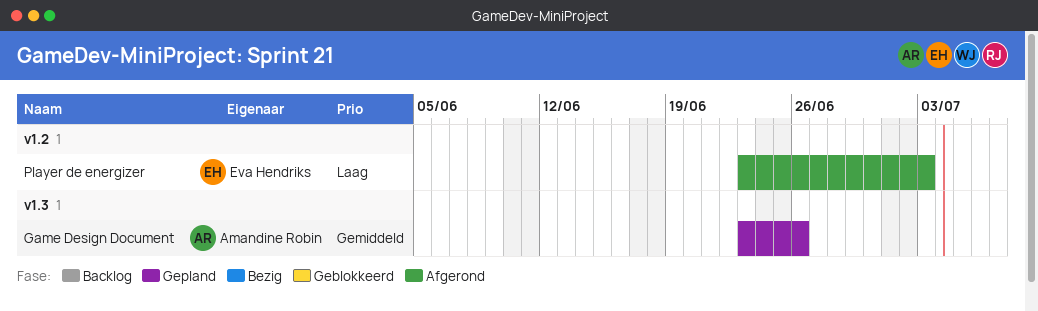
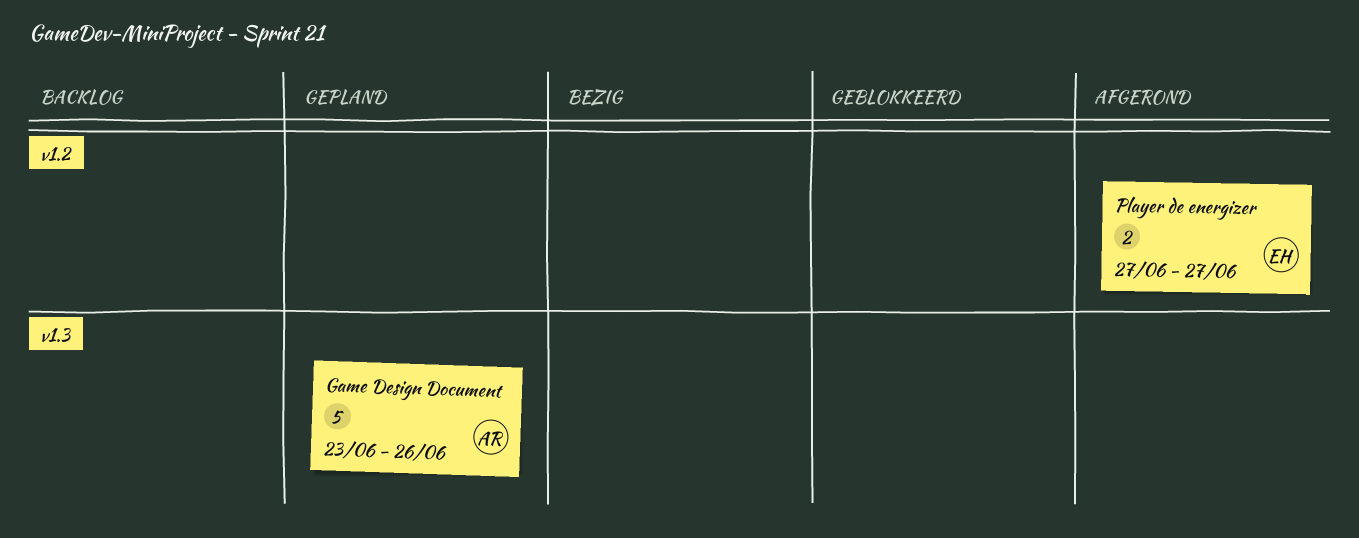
Player de energizer, start: Jun 23 -> Jun 27
Player de energizer, due: Jul 3 -> Jun 27

